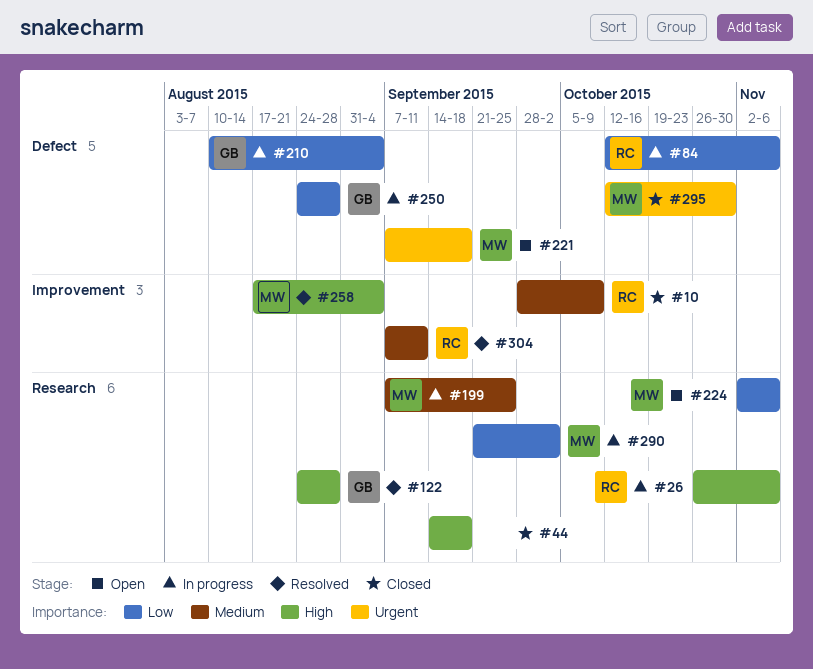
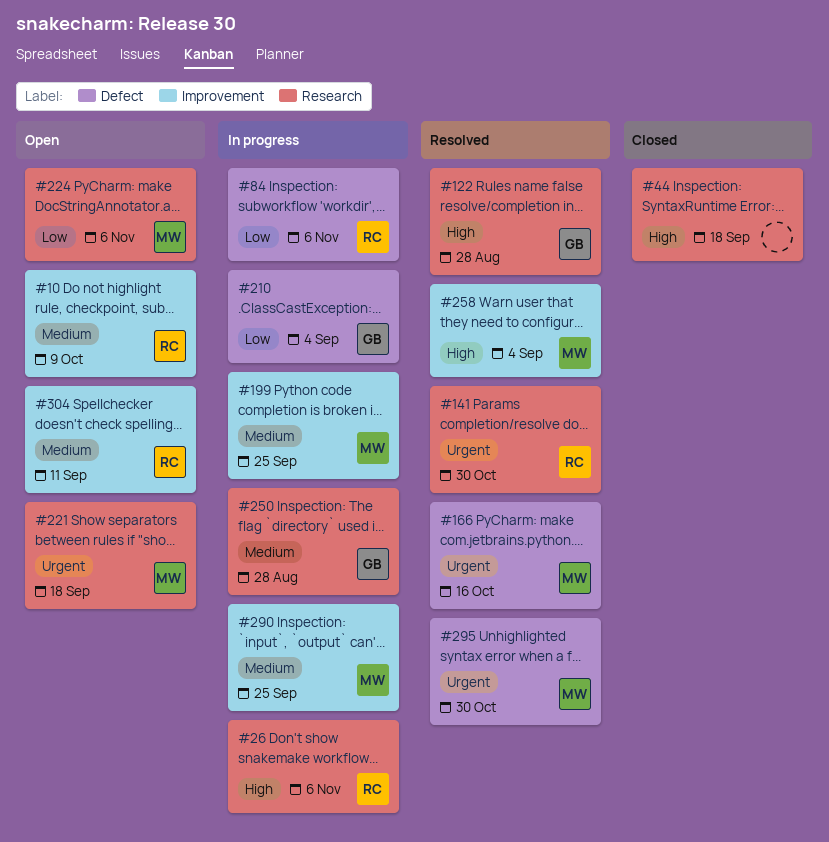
#10, status: Closed -> Open
#141: none -> present
#166: none -> present
#199, label: Research -> Improvement
#221, label: Defect -> Research
#250, priority: Low -> Medium
#250, label: Defect -> Research
#290, priority: Low -> Medium
#290, label: Research -> Improvement
#290, due: Oct 2 -> Sep 25
#295, status: Closed -> Resolved
#304, status: Resolved -> Open

